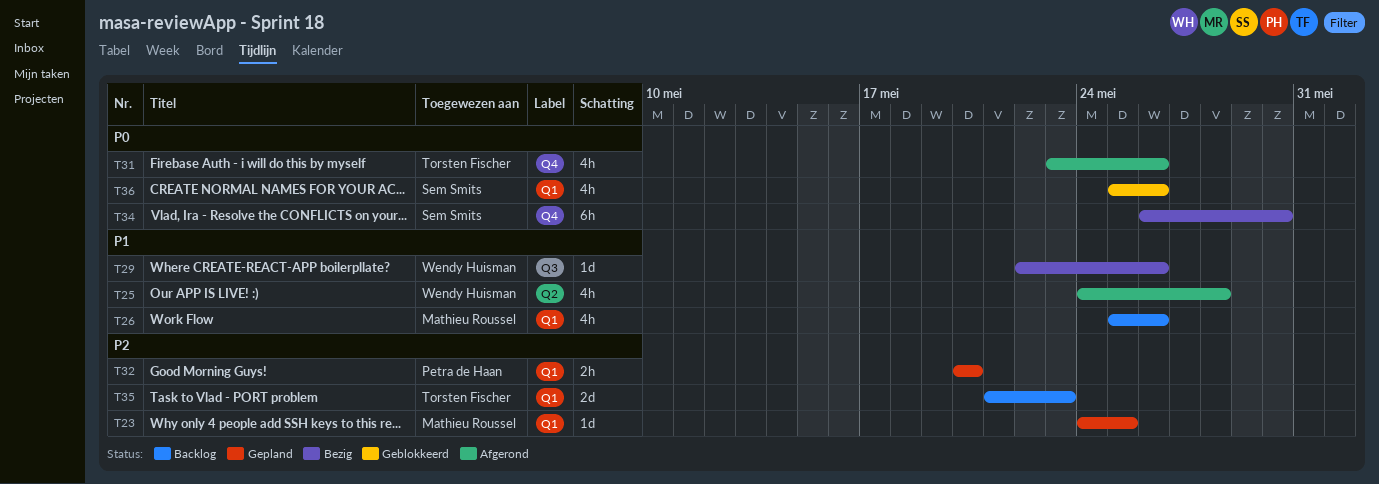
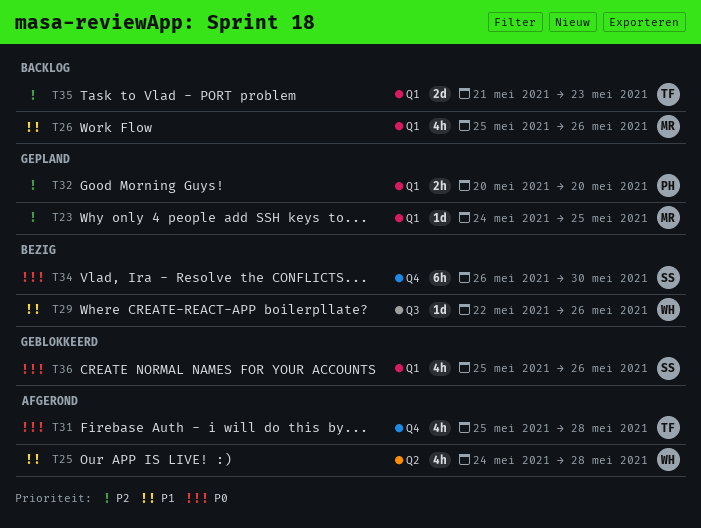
T31, start: May 23 -> May 25
T31, due: May 26 -> May 28

